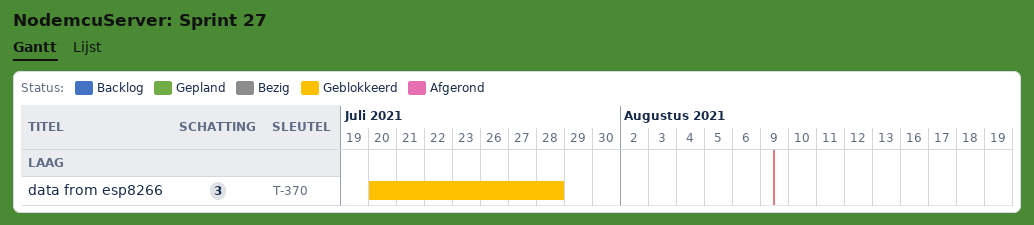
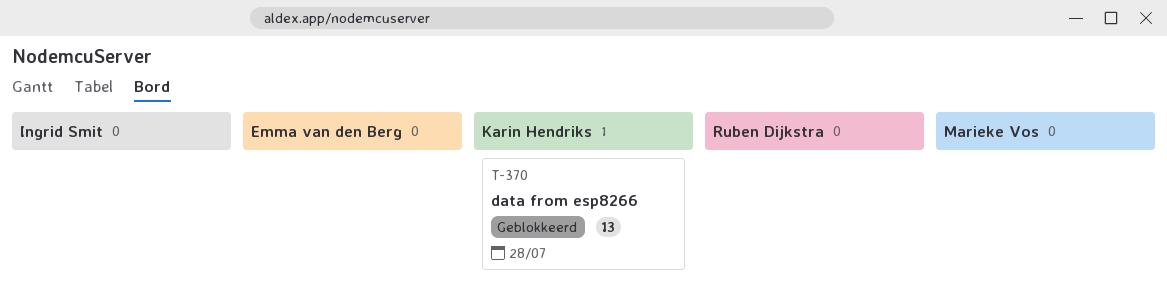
T-370, estimate: 3 -> 13

